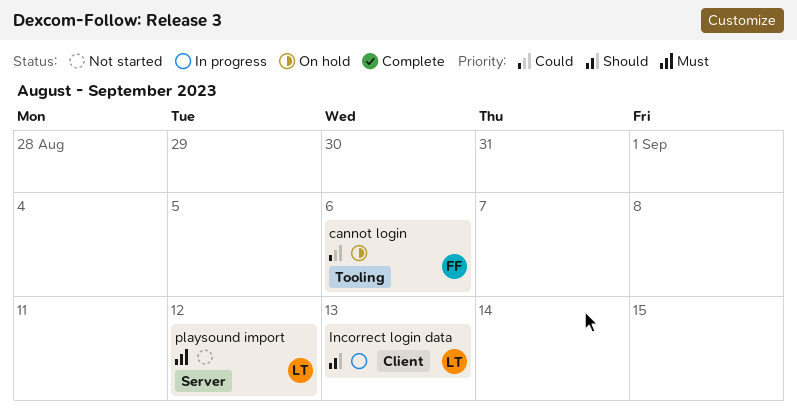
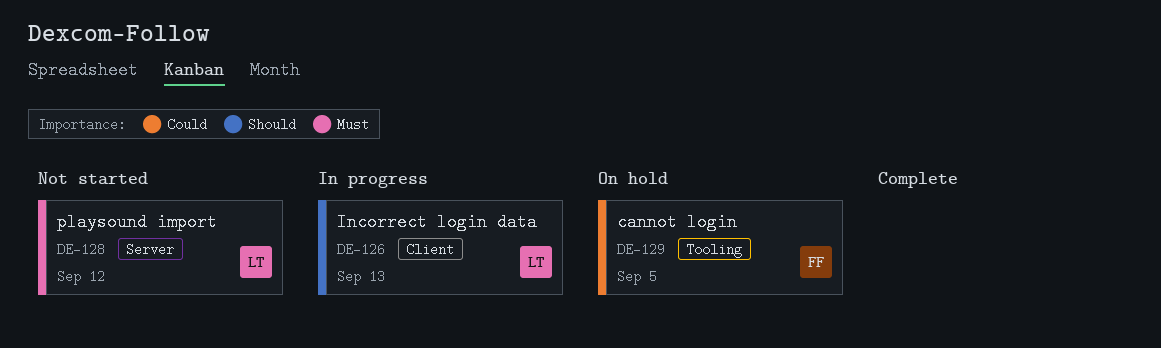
cannot login, due: Sep 6 -> Sep 5

